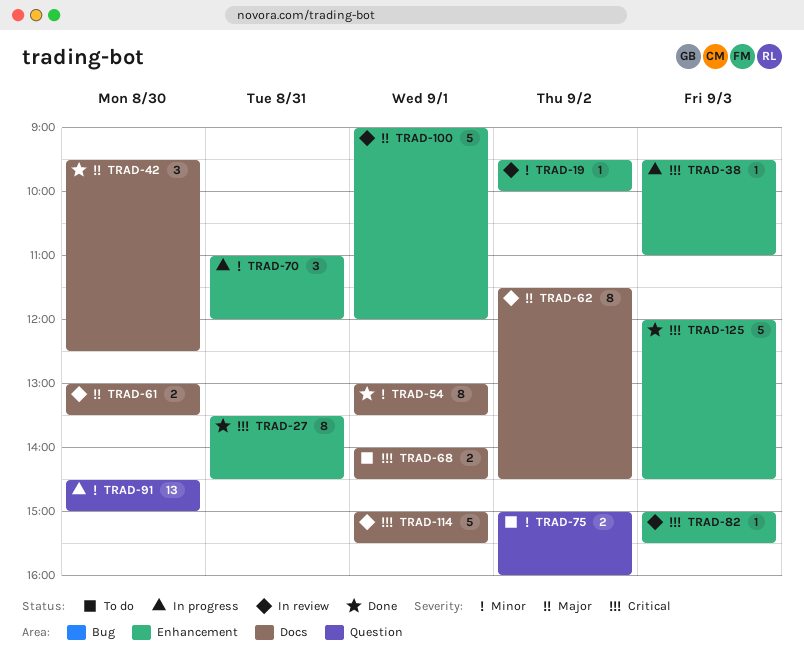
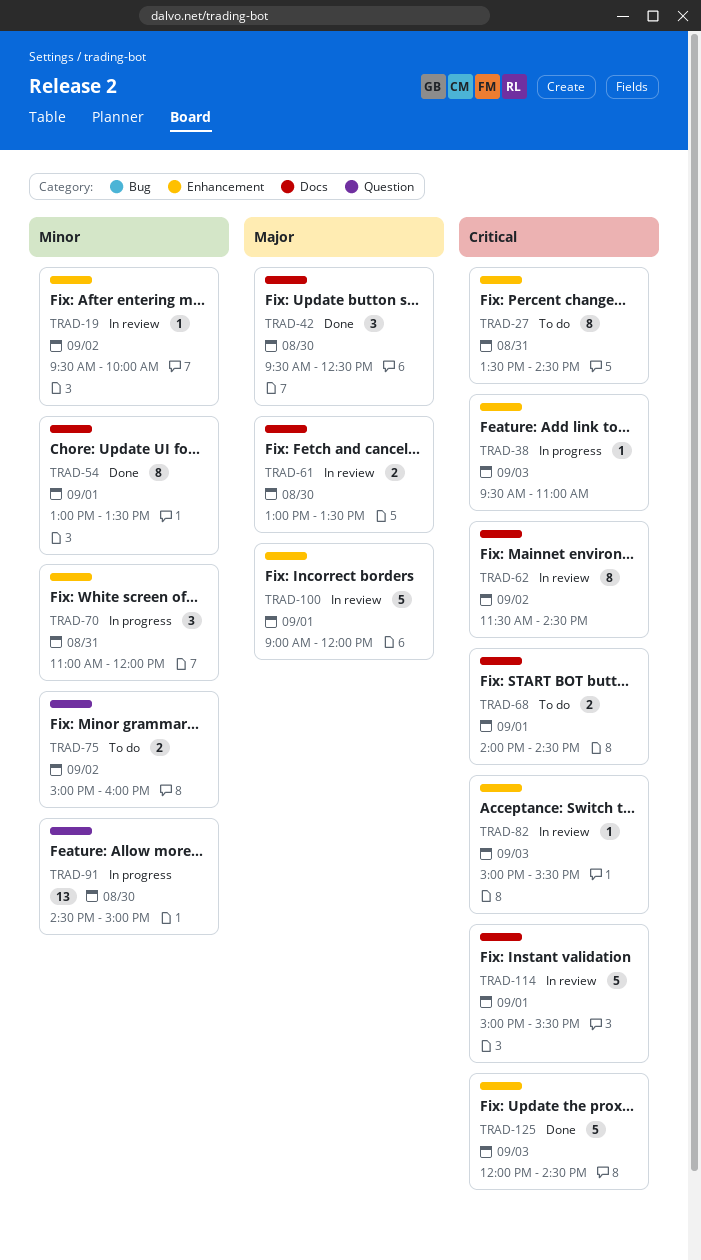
TRAD-27, status: Done -> To do
TRAD-62, priority: Major -> Critical

